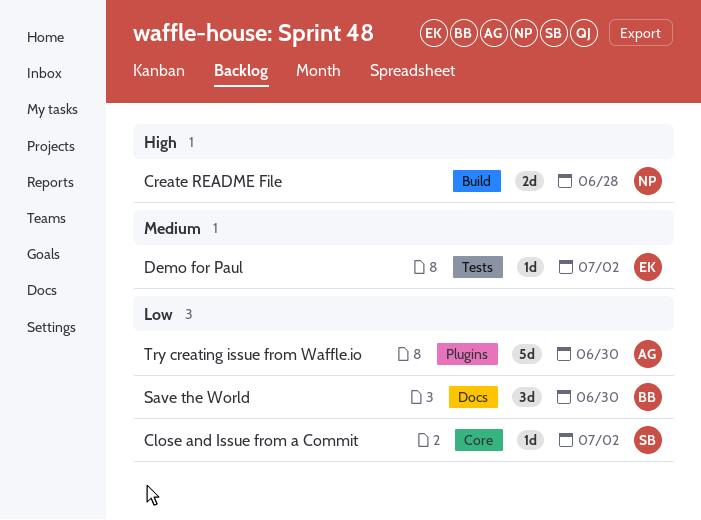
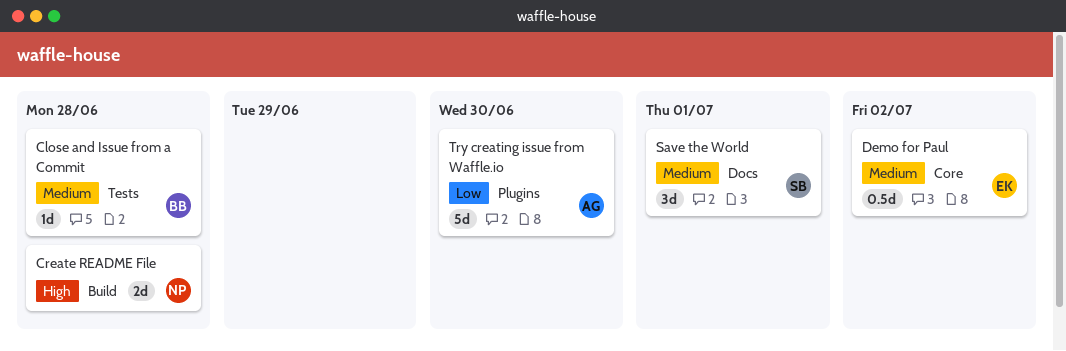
Close and Issue from a Commit, owner: SB -> BB
Close and Issue from a Commit, priority: Low -> Medium
Close and Issue from a Commit, label: Core -> Tests
Close and Issue from a Commit, due: Jul 2 -> Jun 28
Demo for Paul, label: Tests -> Core
Demo for Paul, estimate: 1d -> 0.5d
Save the World, owner: BB -> SB
Save the World, priority: Low -> Medium
Save the World, due: Jun 30 -> Jul 1

